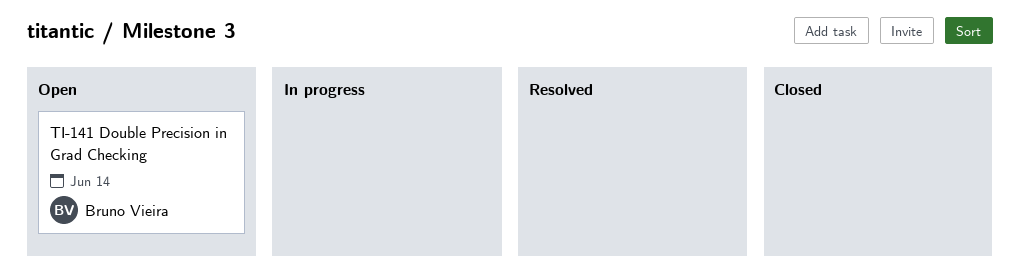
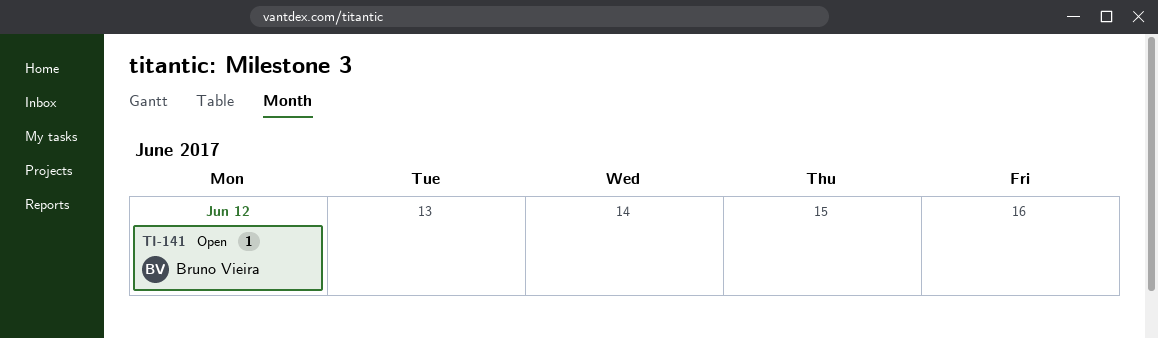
TI-141, due: Jun 14 -> Jun 12

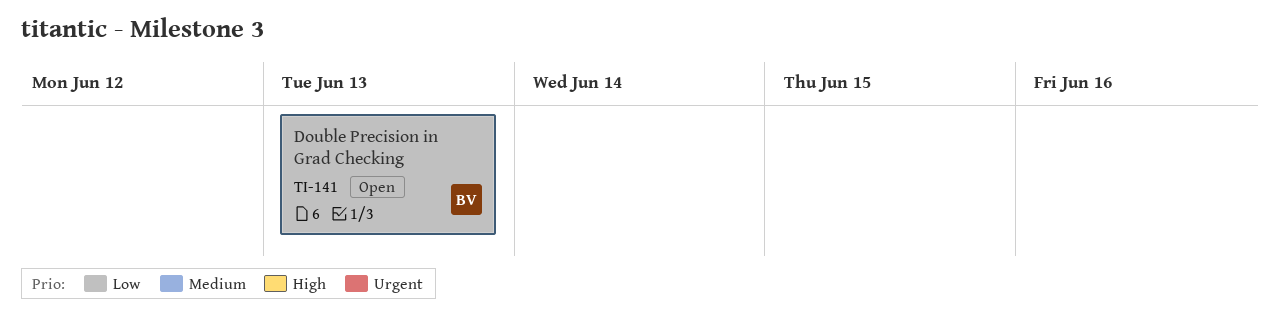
TI-141, due: Jun 12 -> Jun 13

